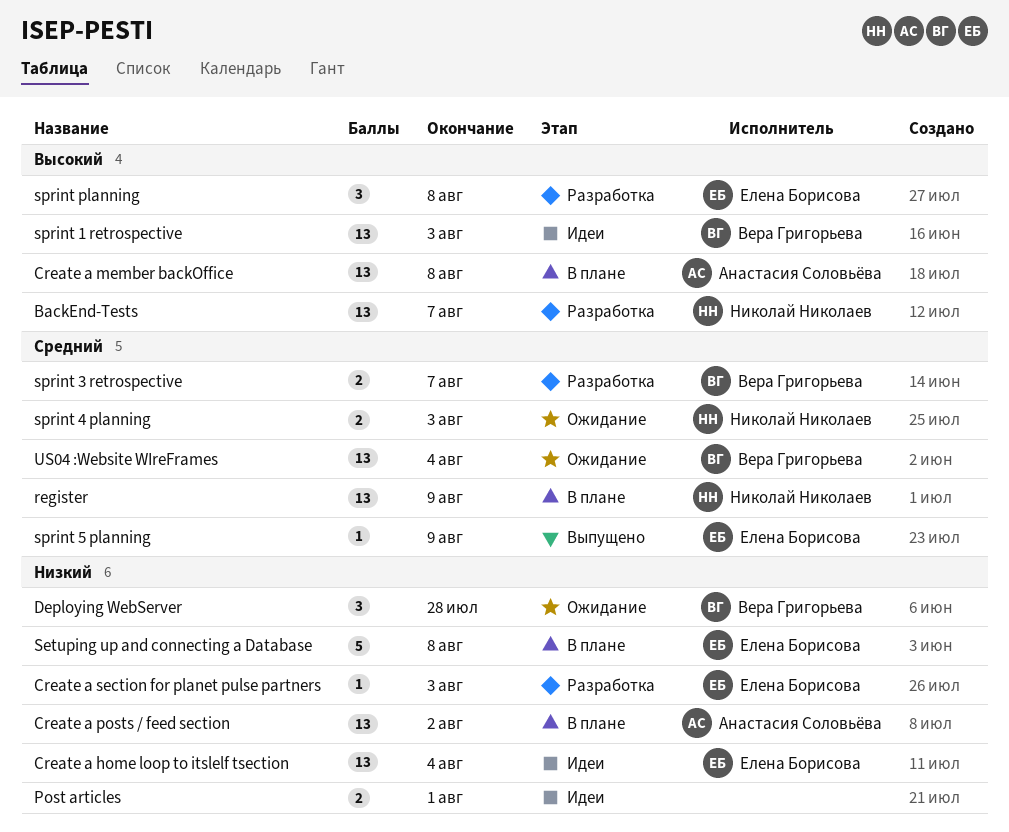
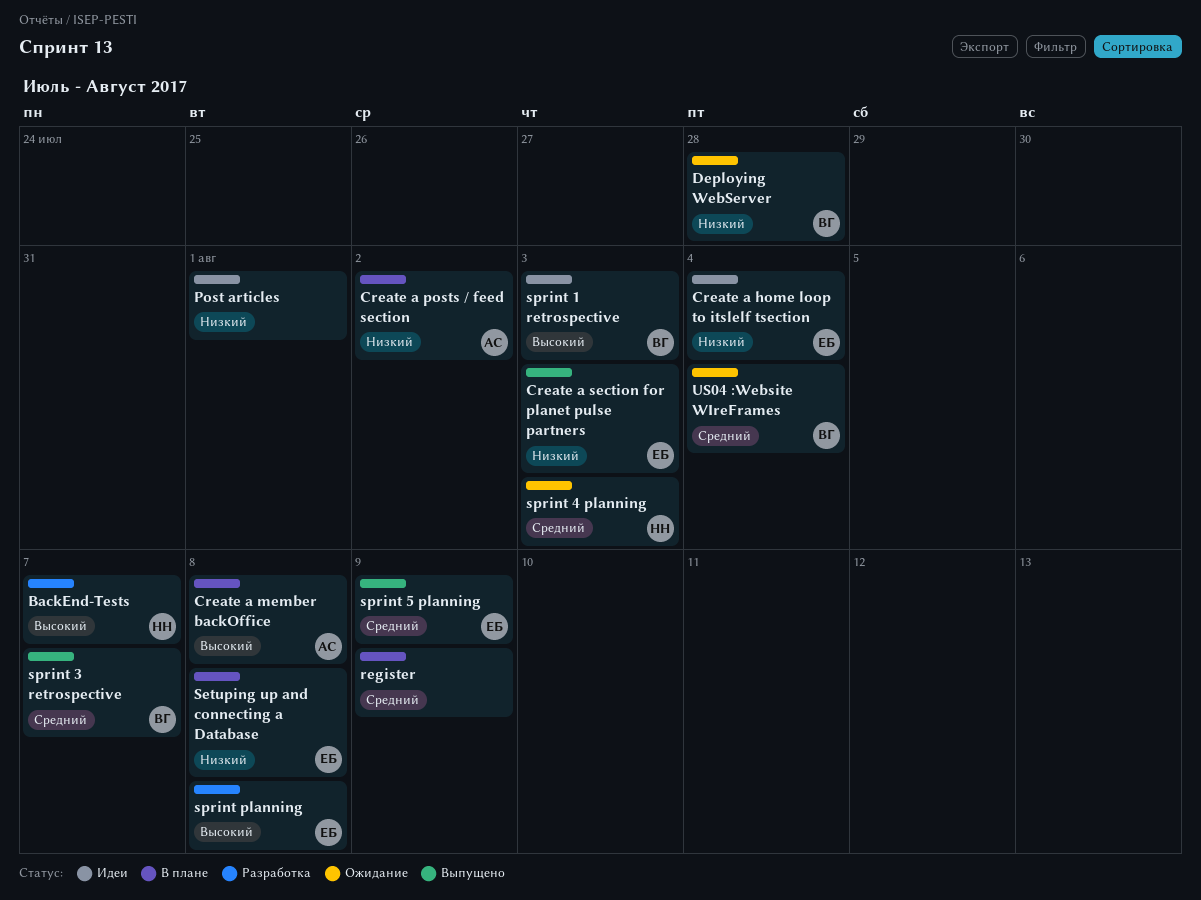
Create a section for planet pulse partners, status: Разработка -> Выпущено
register, owner: Николай Николаев -> none
sprint 3 retrospective, status: Разработка -> Выпущено

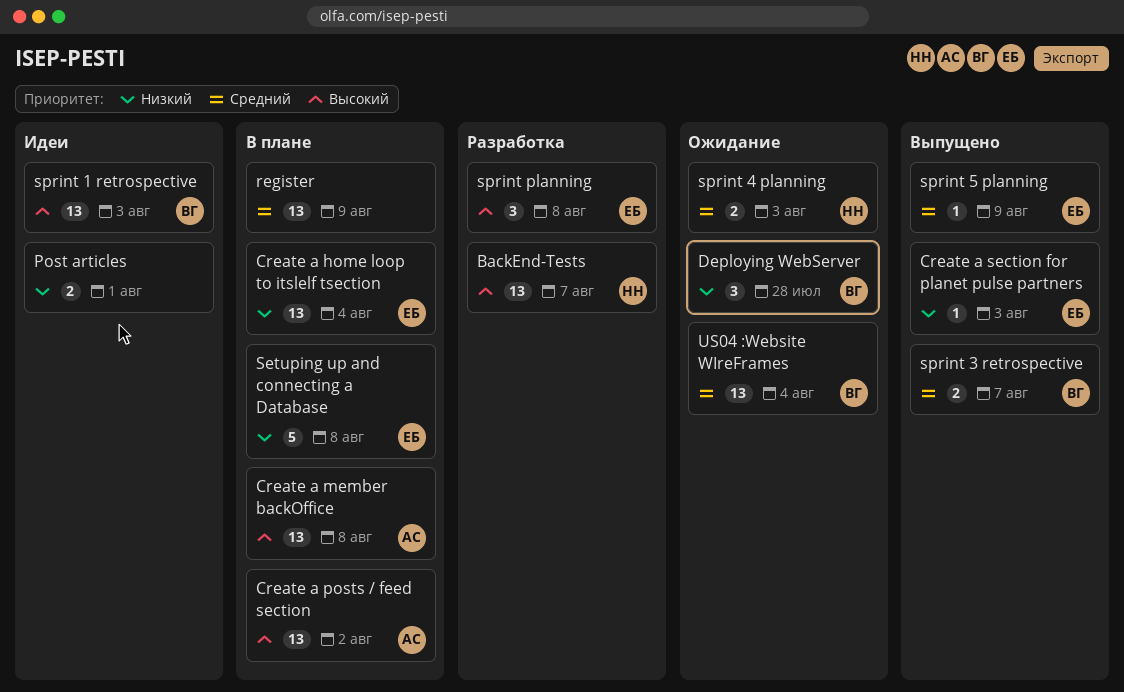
Create a home loop to itslelf tsection, status: Идеи -> В плане
Create a posts / feed section, priority: Низкий -> Высокий

